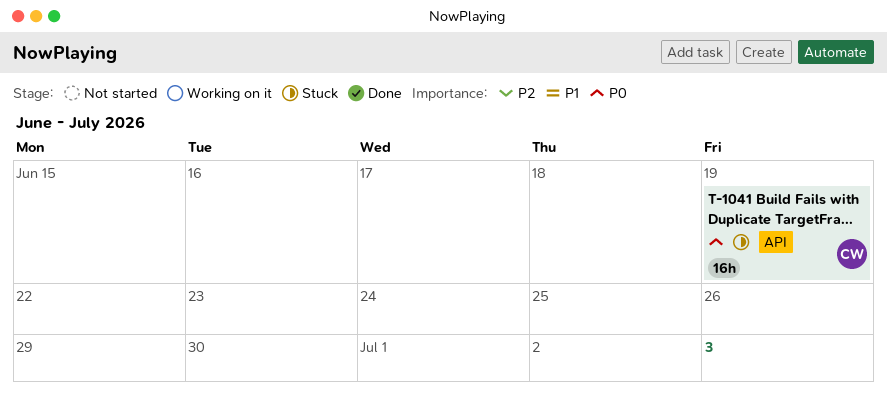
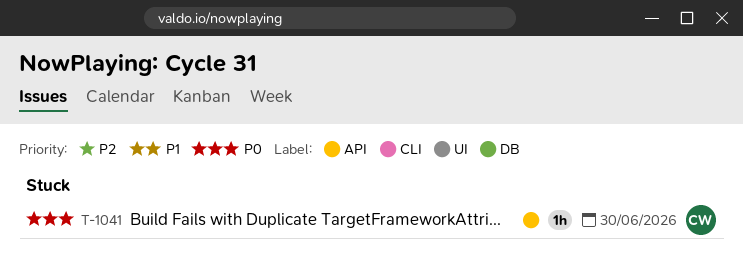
T-1041, estimate: 16h -> 1h
T-1041, due: Jun 19 -> Jun 30

